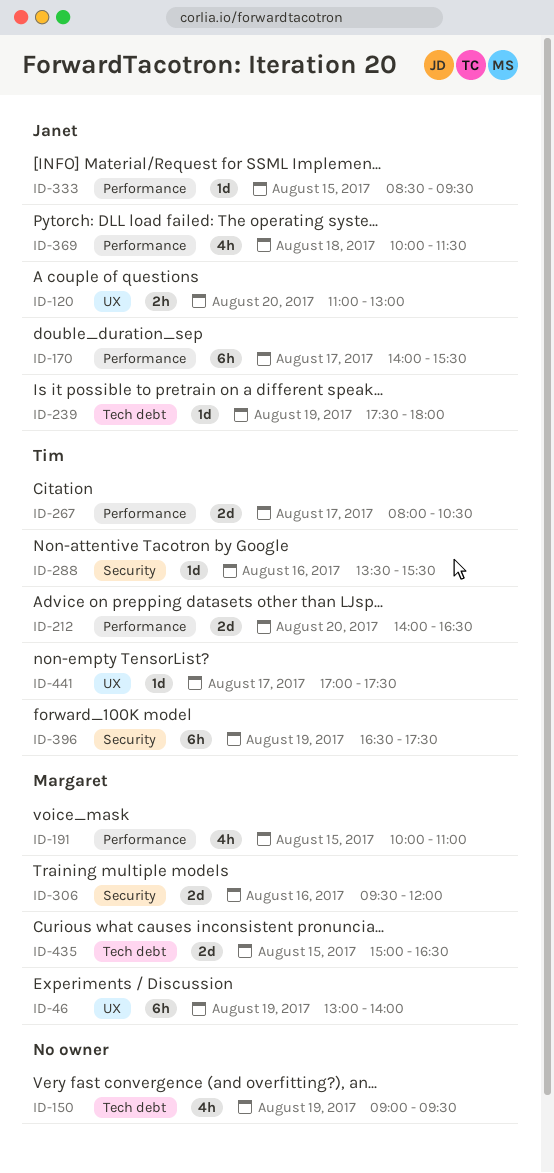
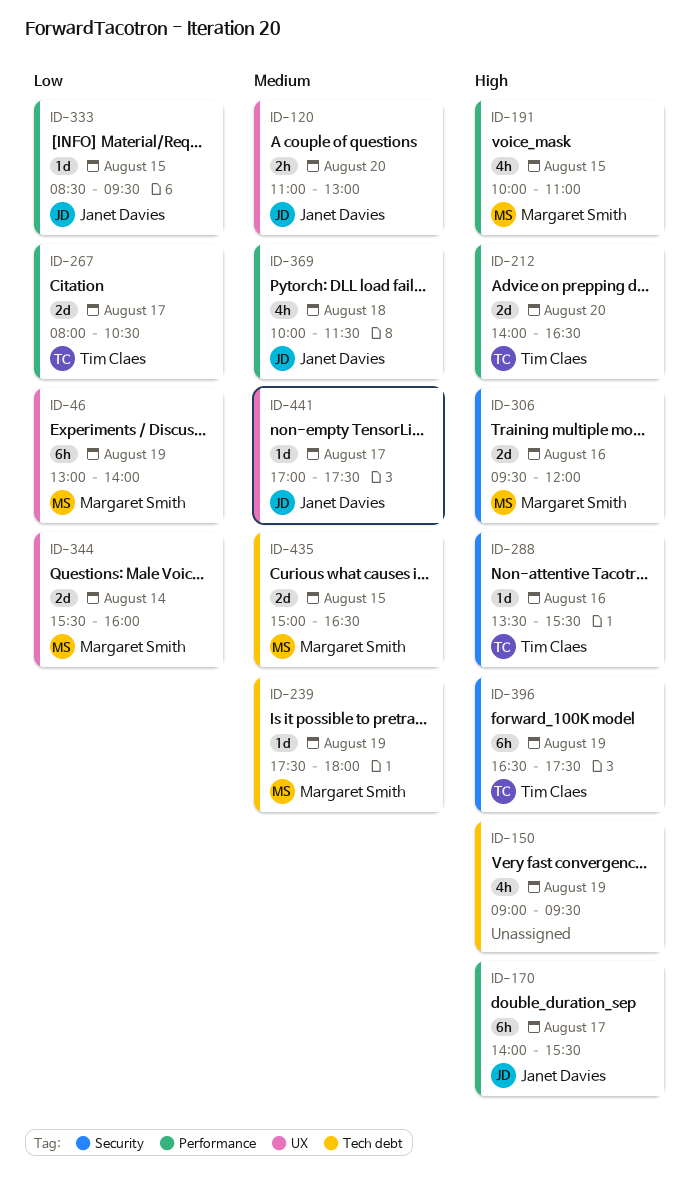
ID-239, owner: Janet Davies -> Margaret Smith
ID-344: none -> present
ID-441, owner: Tim Claes -> Janet Davies

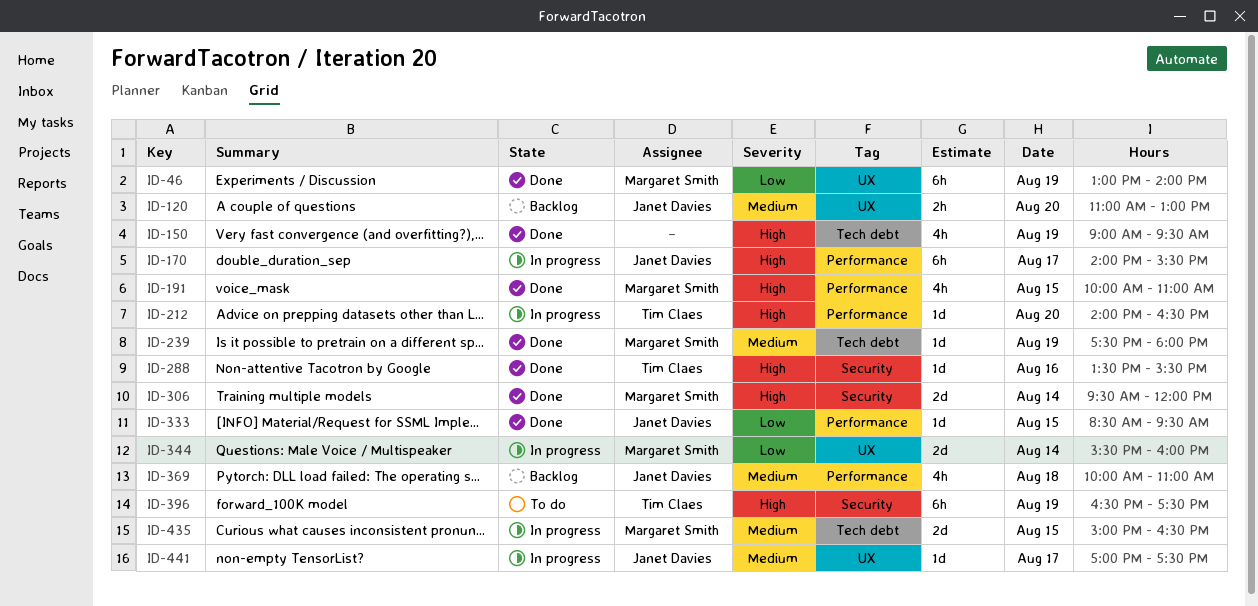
ID-212, estimate: 2d -> 1d
ID-267: present -> none
ID-306, day: Aug 16 -> Aug 14
ID-369, ends: 11:30 -> 11:00

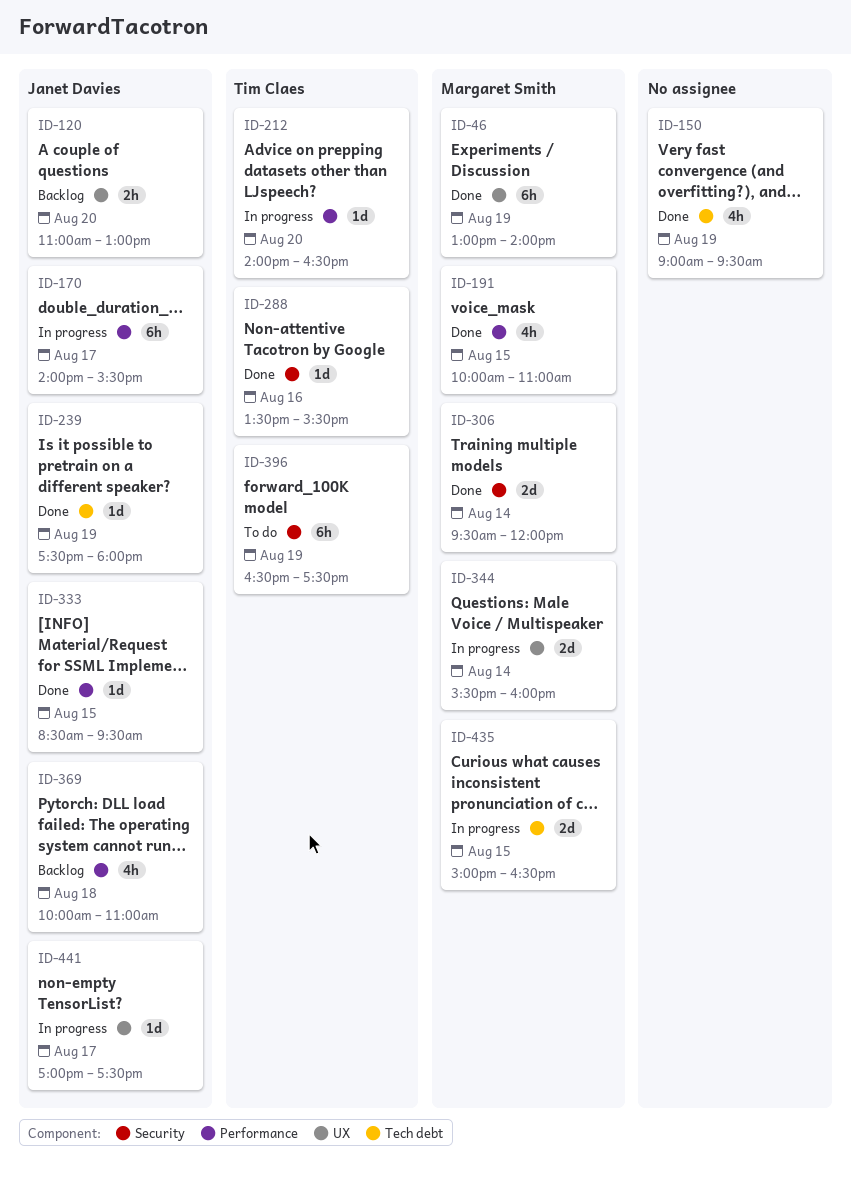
ID-239, owner: Margaret Smith -> Janet Davies

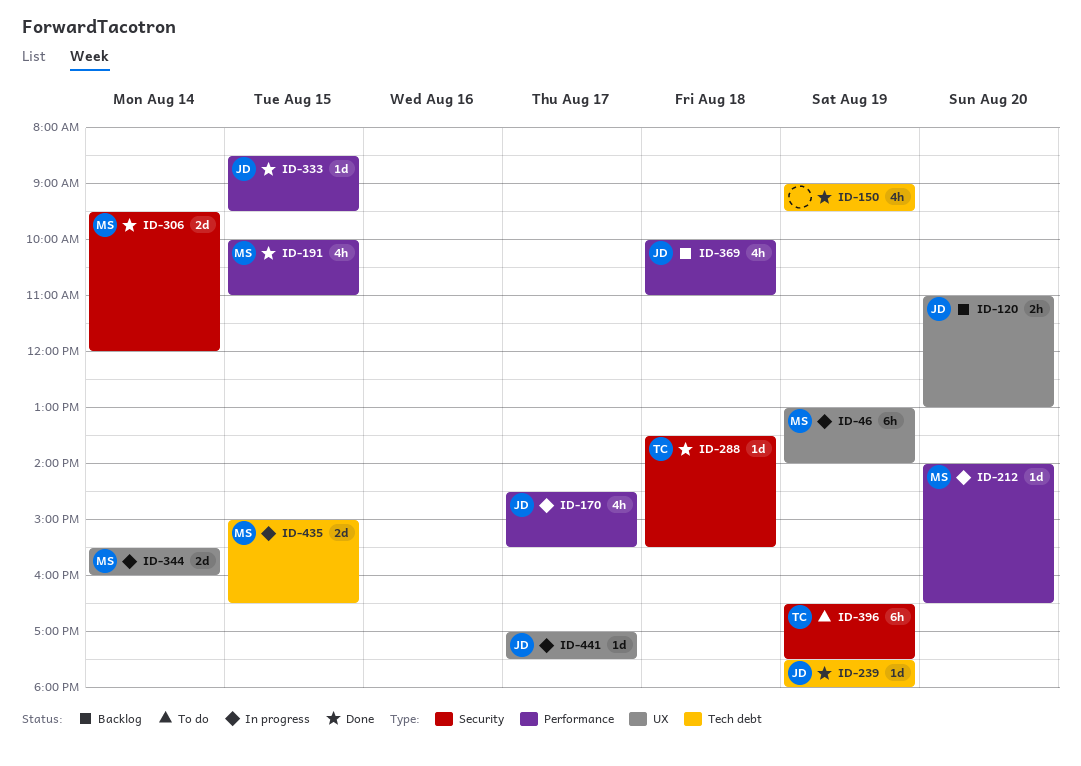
ID-46, status: Done -> In progress
ID-170, estimate: 6h -> 4h
ID-170, begins: 14:00 -> 14:30
ID-212, owner: Tim Claes -> Margaret Smith
ID-288, day: Aug 16 -> Aug 18

